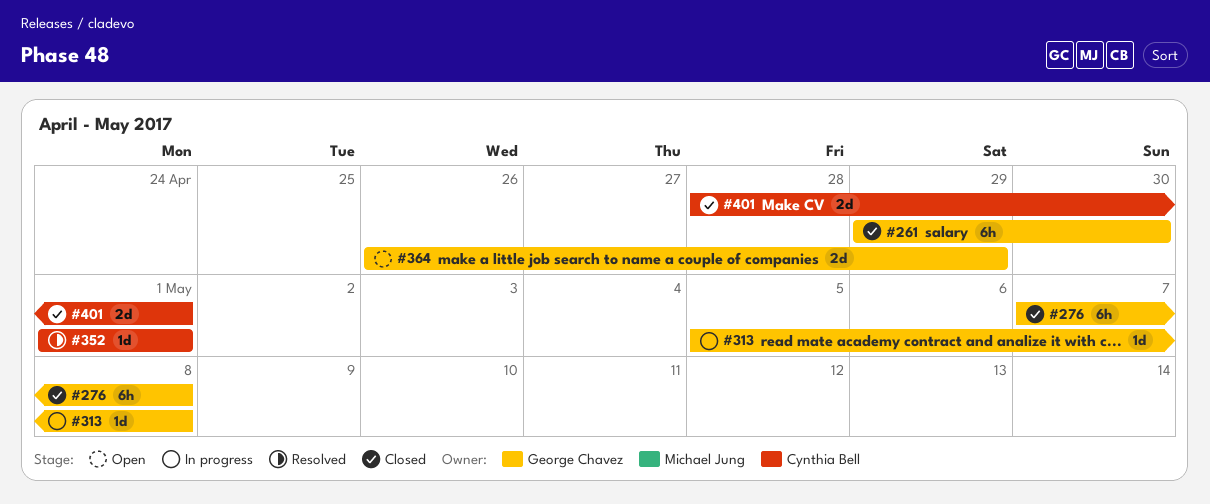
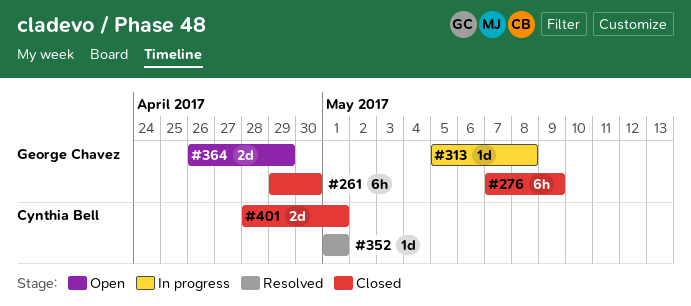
#276, due: May 8 -> May 9

